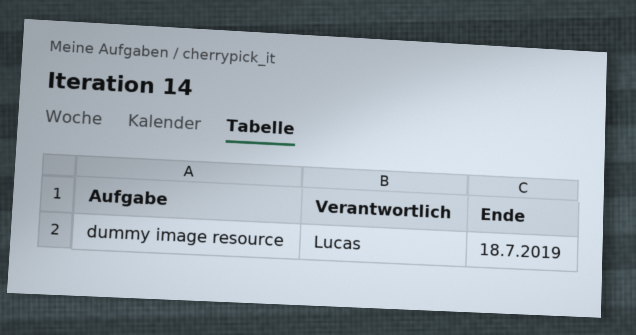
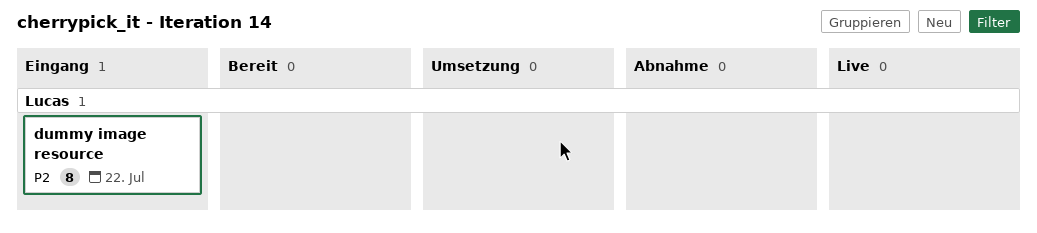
dummy image resource, due: Jul 18 -> Jul 22

